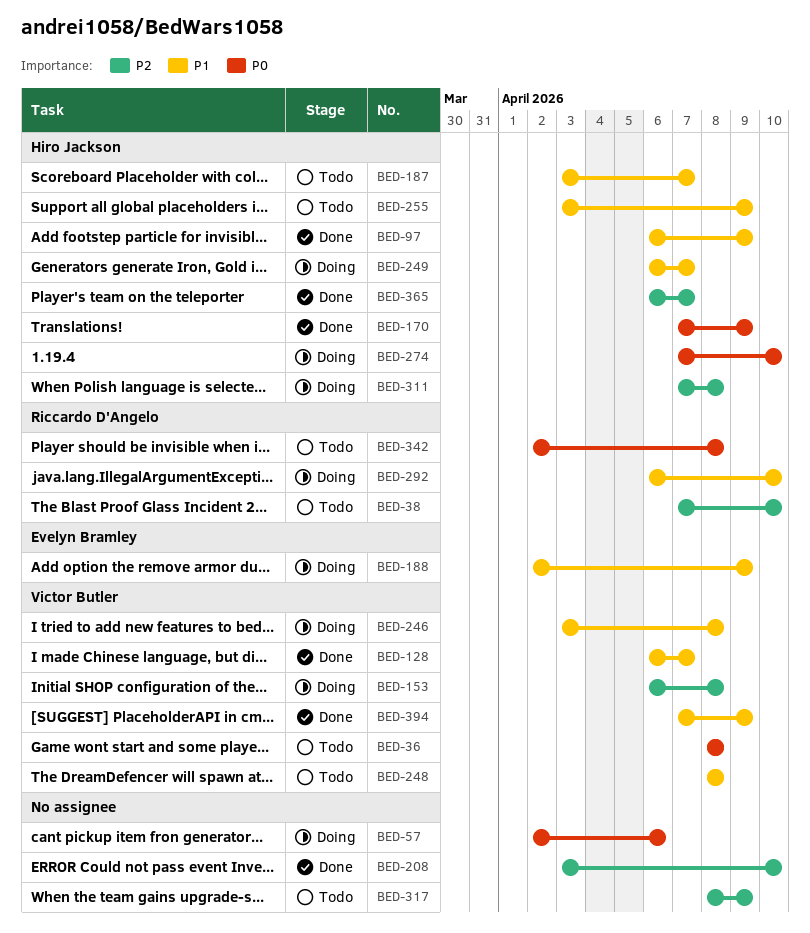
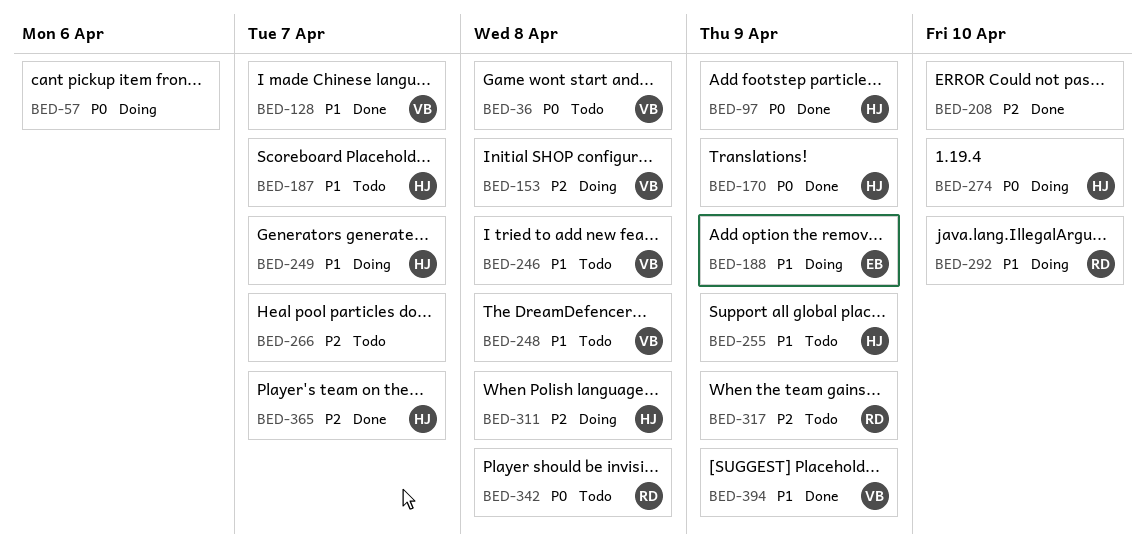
BED-38: present -> none
BED-97, priority: P1 -> P0
BED-246, status: Doing -> Todo
BED-266: none -> present
BED-317, owner: none -> Riccardo D'Angelo

